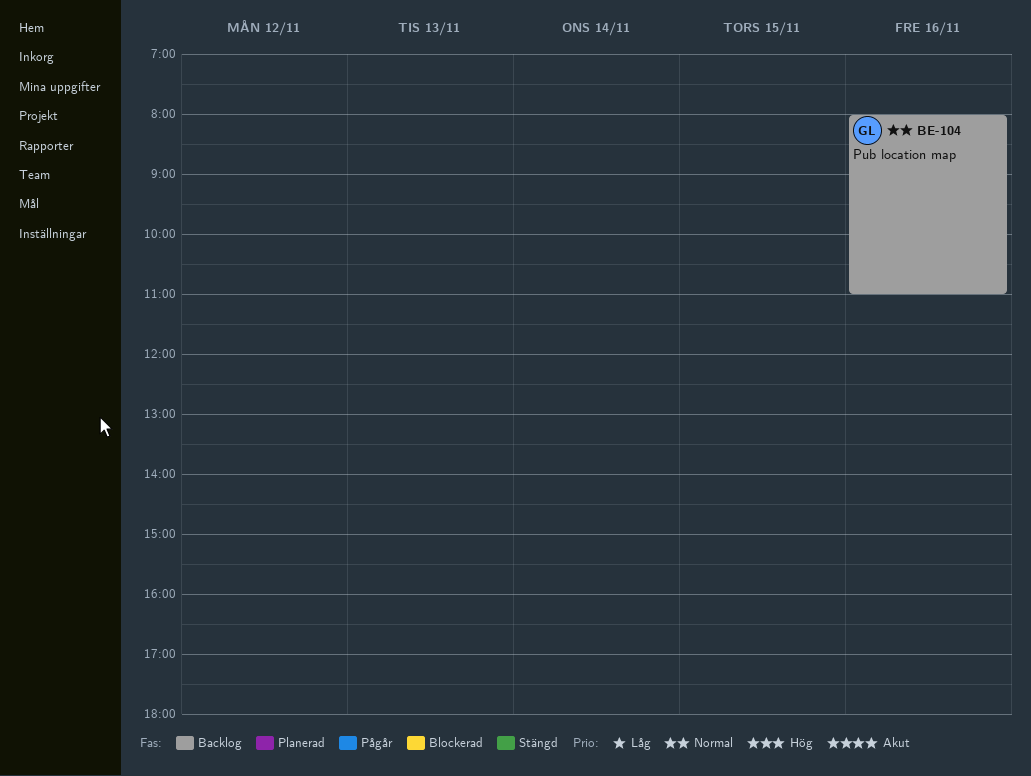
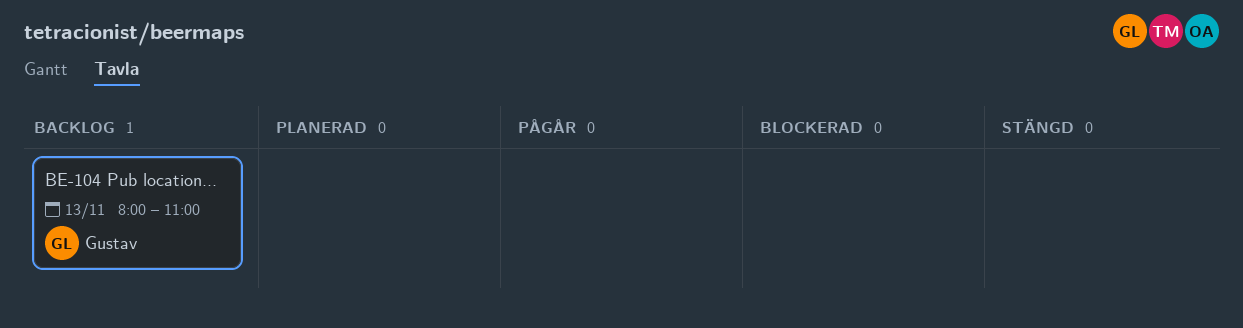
BE-104, day: Nov 16 -> Nov 13

